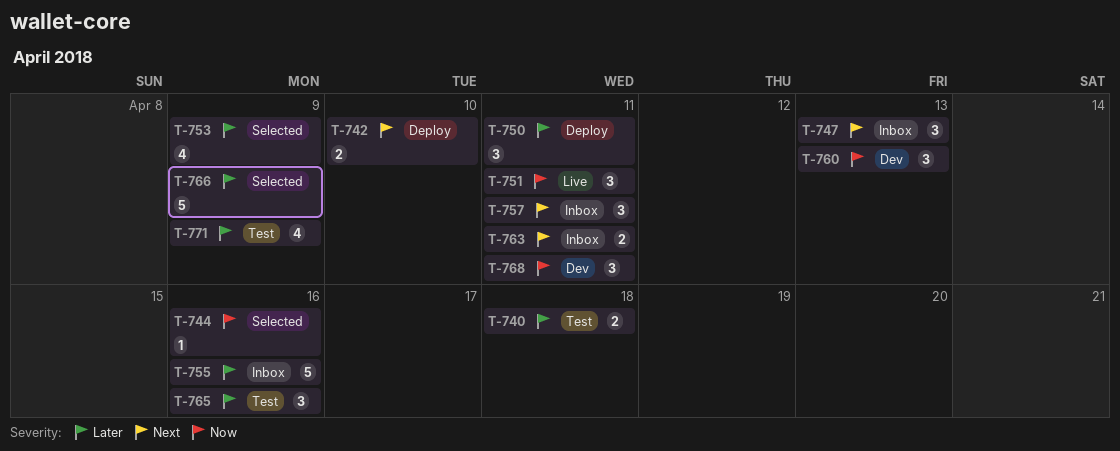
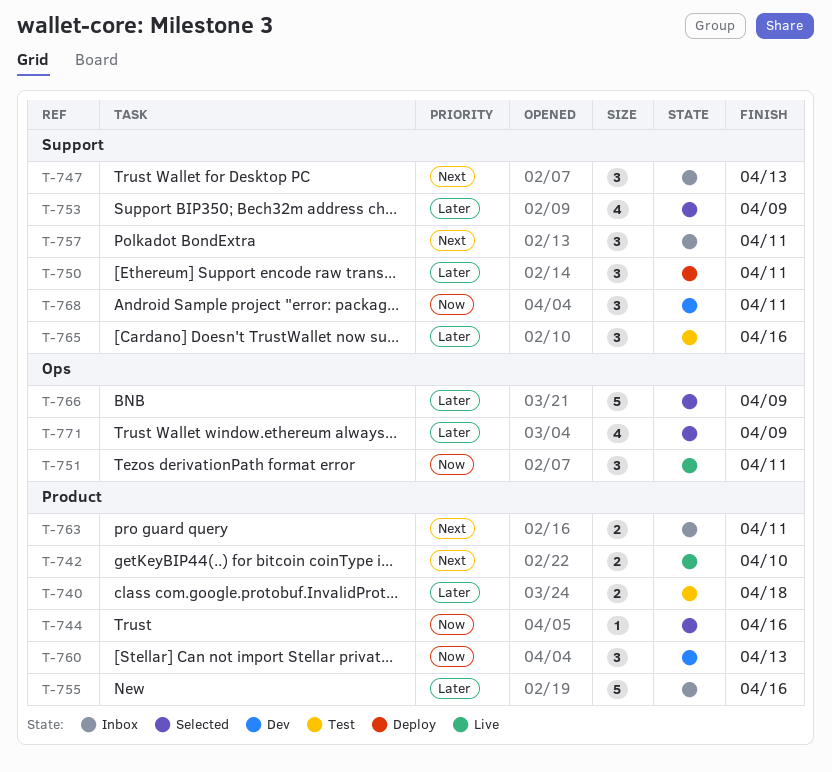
T-742, status: Deploy -> Live
T-771, status: Test -> Selected

